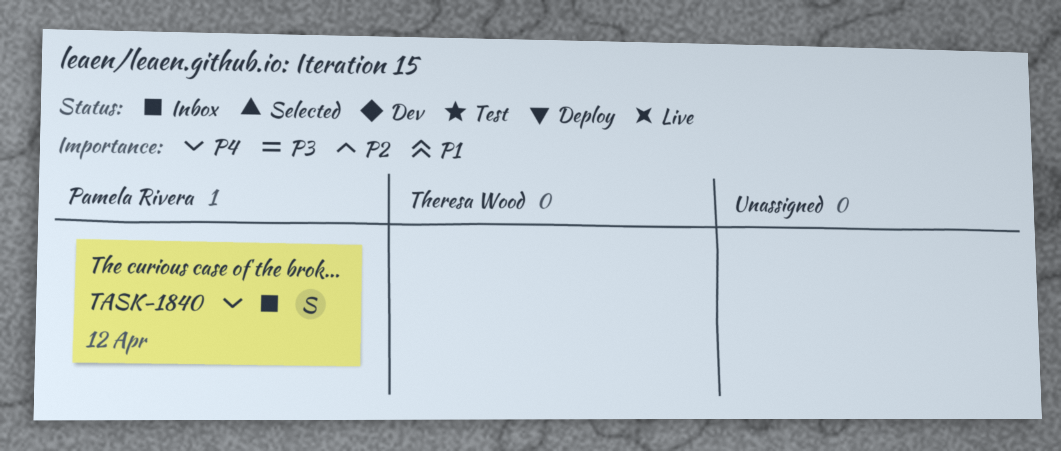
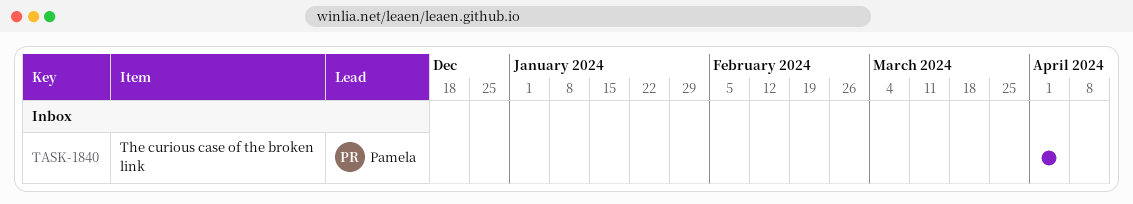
TASK-1840, due: Apr 12 -> Apr 5

